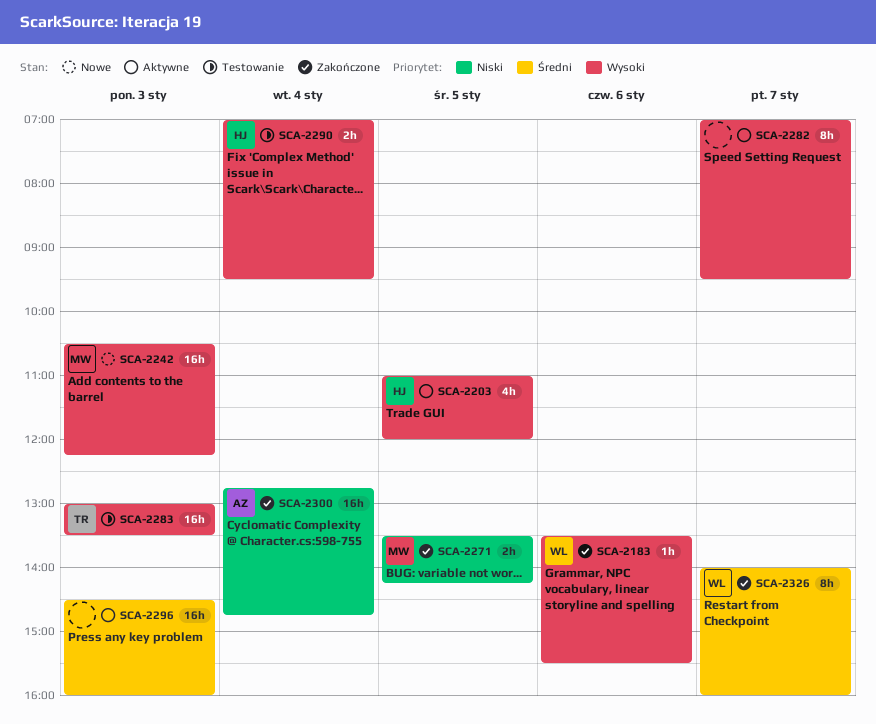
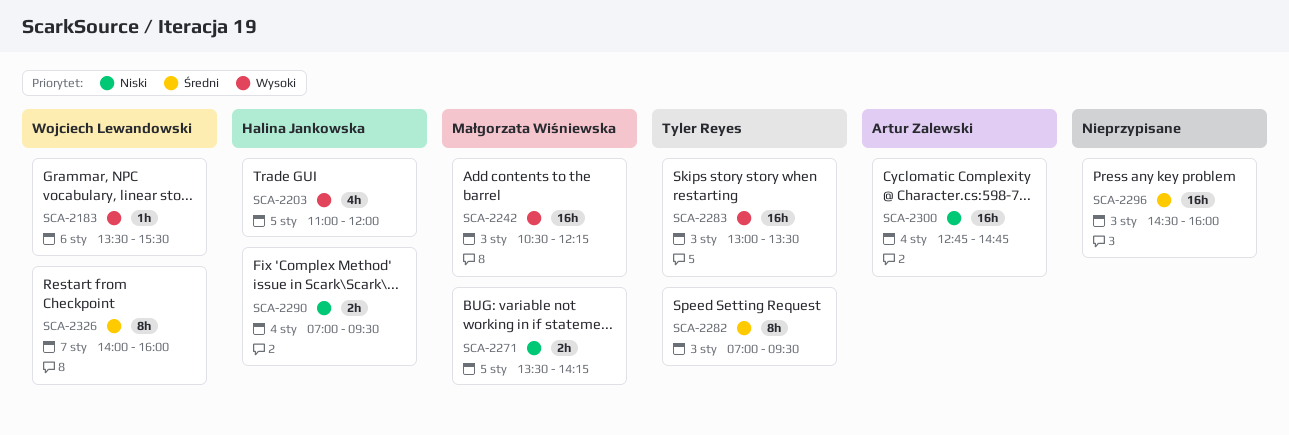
SCA-2282, owner: none -> Tyler Reyes
SCA-2282, priority: Wysoki -> Średni
SCA-2282, day: Jan 7 -> Jan 3
SCA-2290, priority: Wysoki -> Niski

